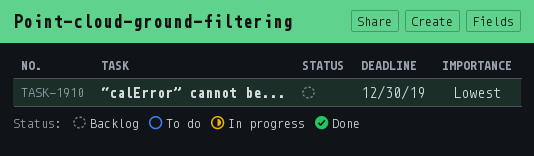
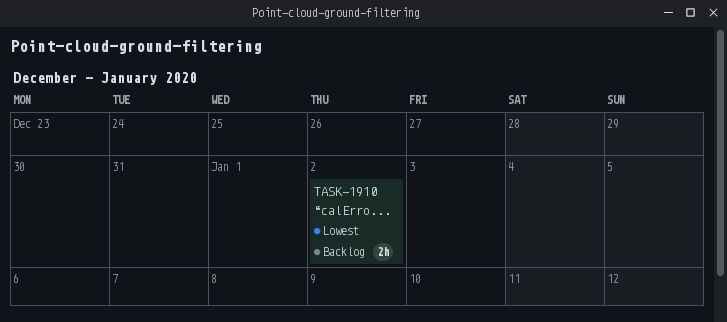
TASK-1910, due: Dec 30 -> Jan 2

